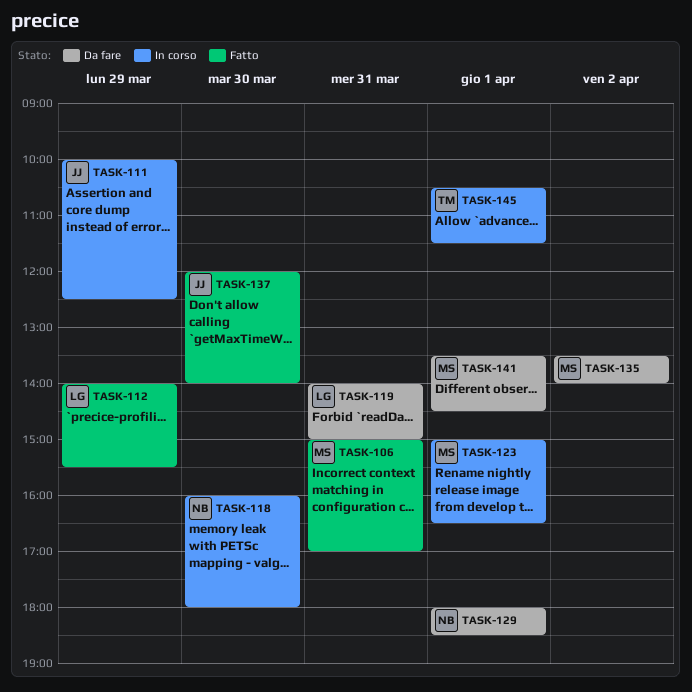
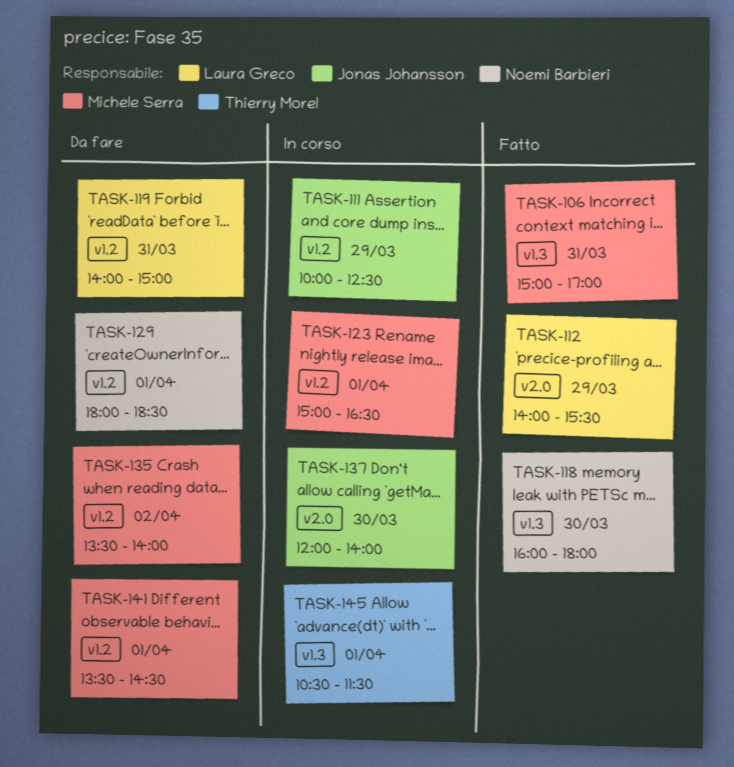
TASK-118, status: In corso -> Fatto
TASK-137, status: Fatto -> In corso

